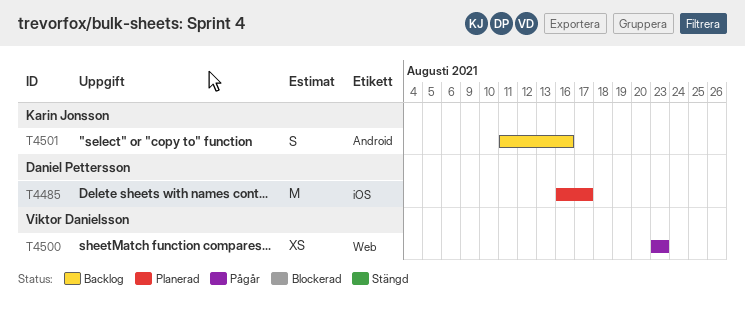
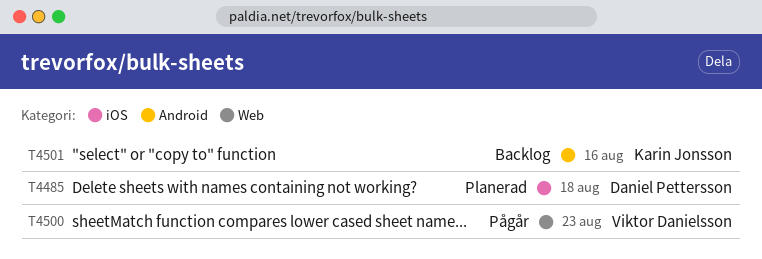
T4485, due: Aug 17 -> Aug 18

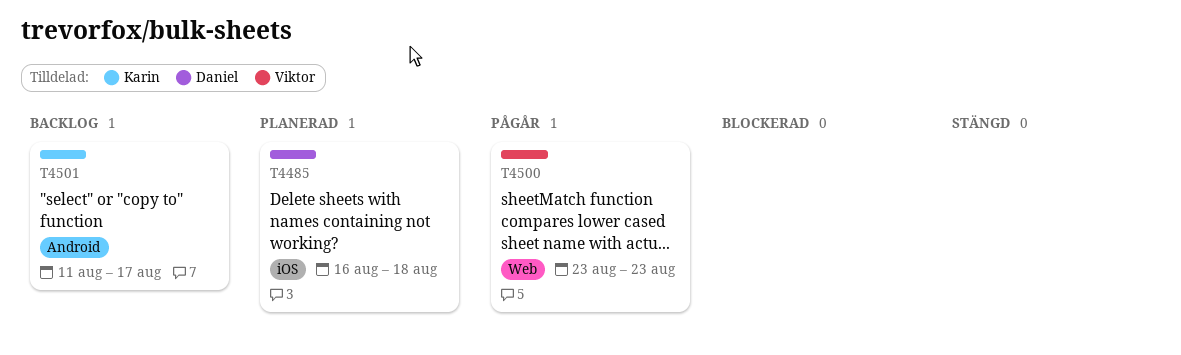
T4501, due: Aug 16 -> Aug 17

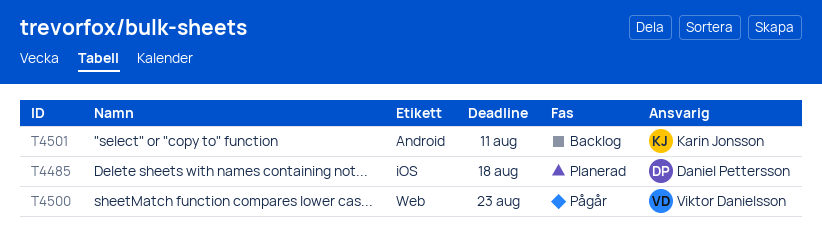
T4501, due: Aug 17 -> Aug 11

